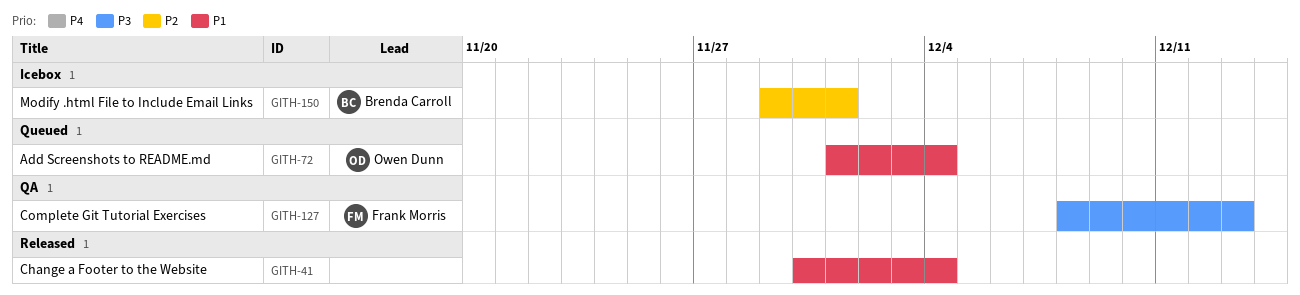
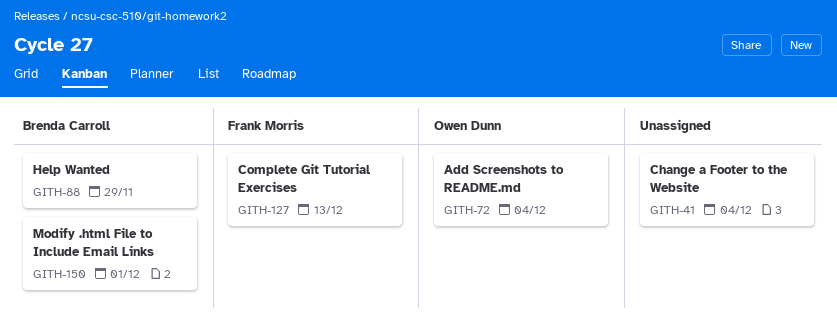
GITH-88: none -> present

